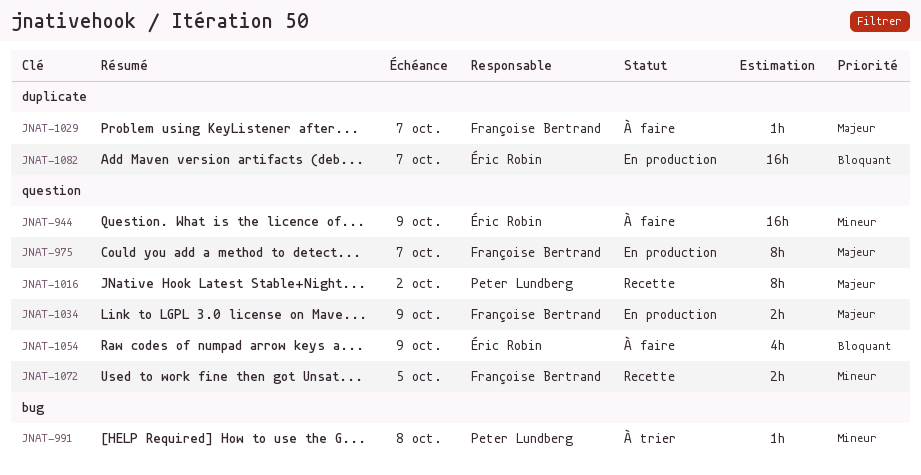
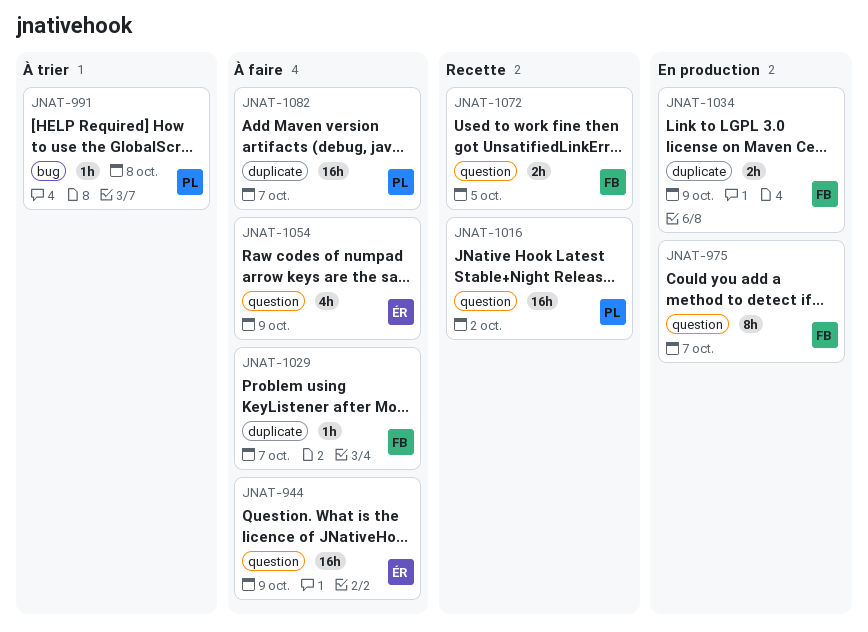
JNAT-1016, estimate: 8h -> 16h
JNAT-1034, label: question -> duplicate
JNAT-1082, status: En production -> À faire
JNAT-1082, owner: Éric Robin -> Peter Lundberg

